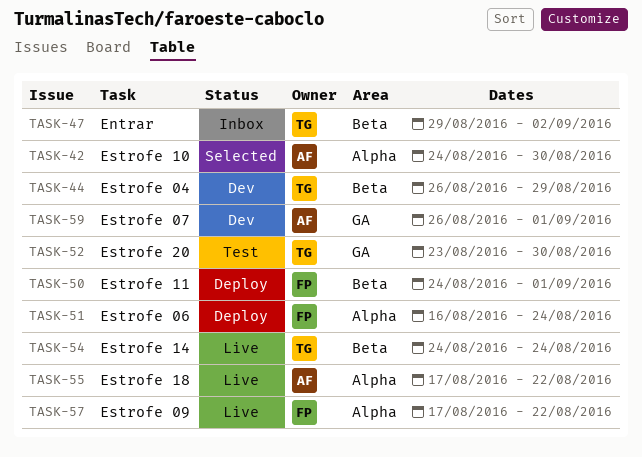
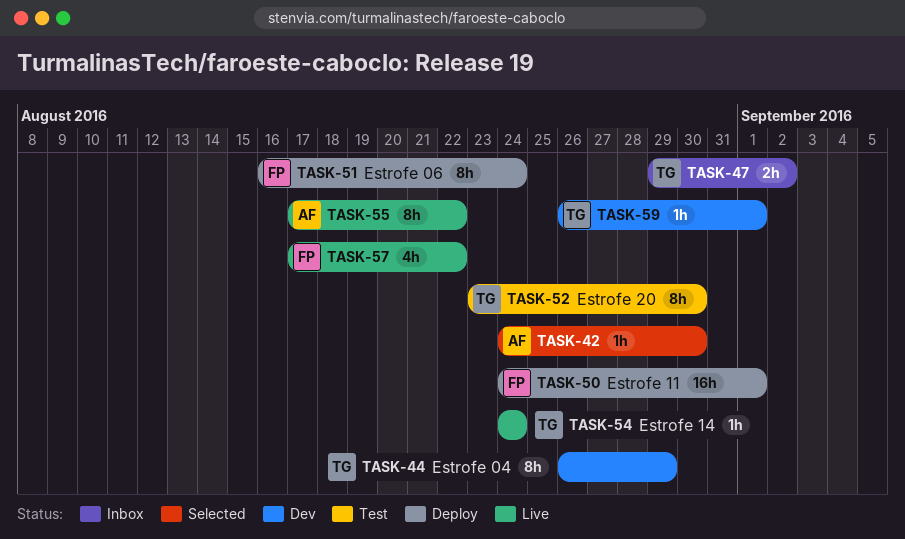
TASK-59, owner: AF -> TG

